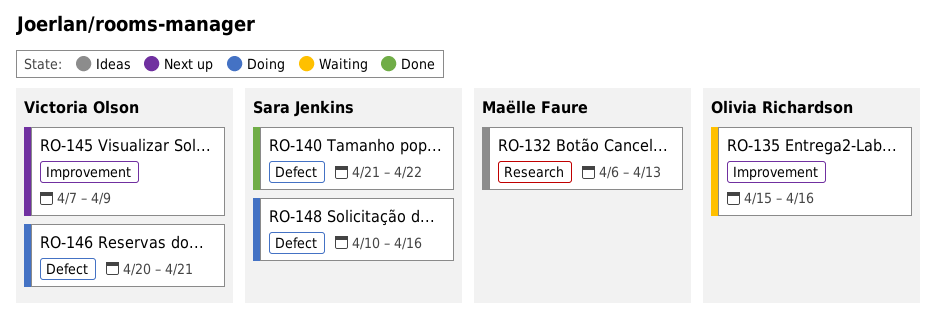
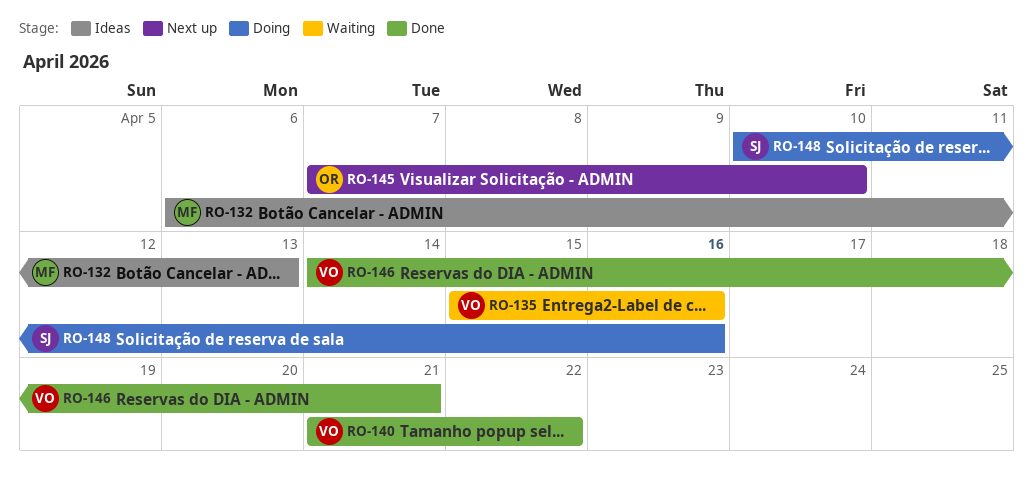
RO-135, owner: Olivia Richardson -> Victoria Olson
RO-140, owner: Sara Jenkins -> Victoria Olson
RO-145, owner: Victoria Olson -> Olivia Richardson
RO-145, due: Apr 9 -> Apr 10
RO-146, status: Doing -> Done
RO-146, start: Apr 20 -> Apr 14

